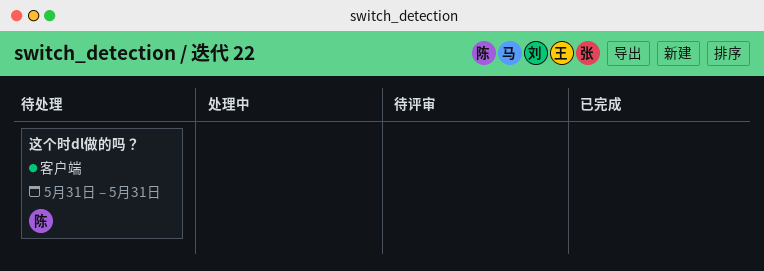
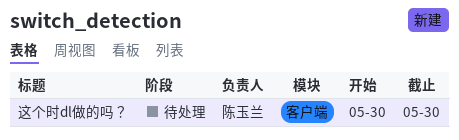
这个时dl做的吗？, start: May 31 -> May 30
这个时dl做的吗？, due: May 31 -> May 30

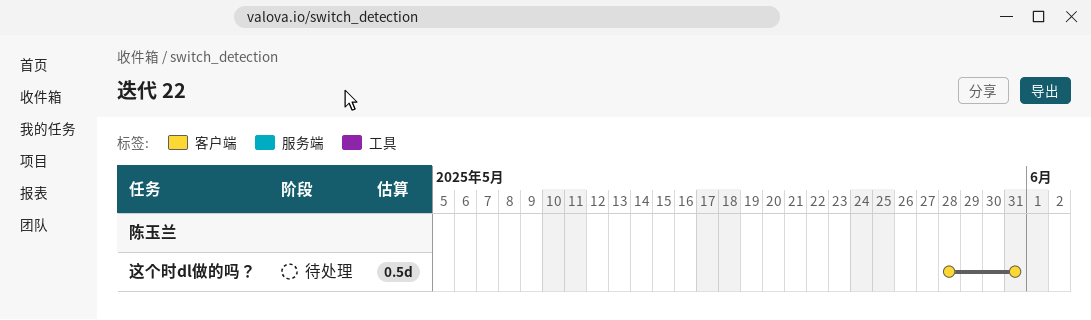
这个时dl做的吗？, start: May 30 -> May 28
这个时dl做的吗？, due: May 30 -> May 31

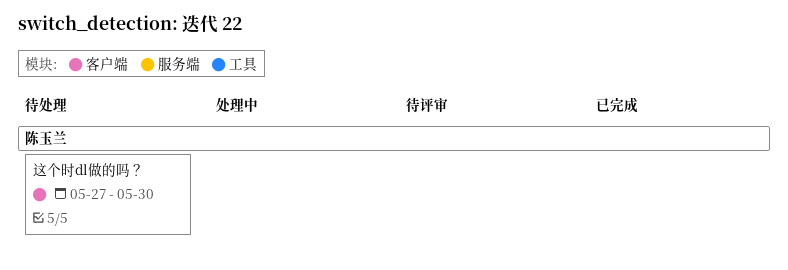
这个时dl做的吗？, start: May 28 -> May 27
这个时dl做的吗？, due: May 31 -> May 30

